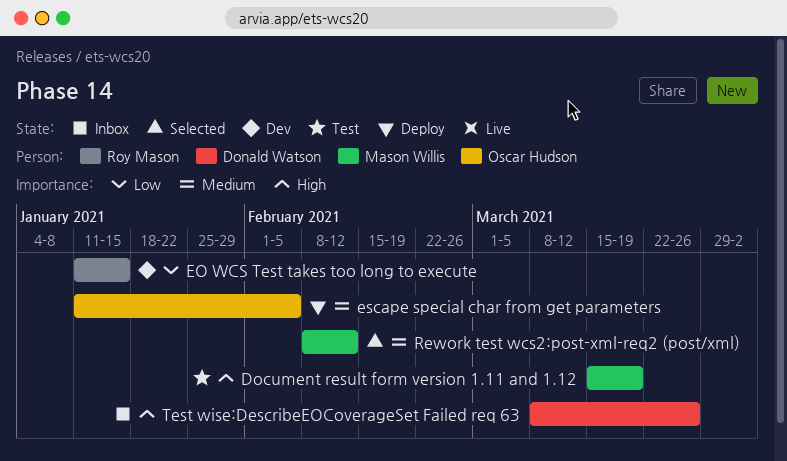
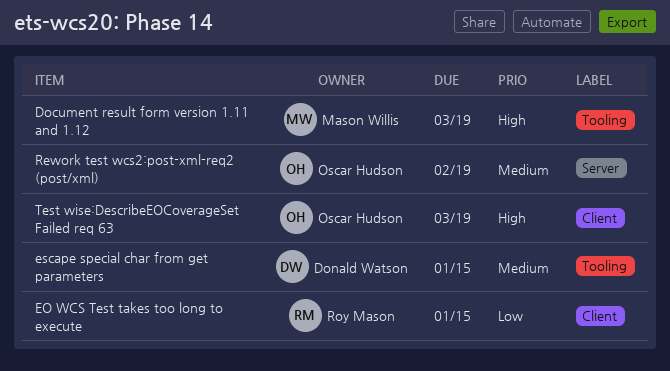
escape special char from get parameters, owner: Oscar Hudson -> Donald Watson
escape special char from get parameters, due: Feb 5 -> Jan 15
Rework test wcs2:post-xml-req2 (post/xml), owner: Mason Willis -> Oscar Hudson
Rework test wcs2:post-xml-req2 (post/xml), due: Feb 12 -> Feb 19
Test wise:DescribeEOCoverageSet Failed req 63, owner: Donald Watson -> Oscar Hudson
Test wise:DescribeEOCoverageSet Failed req 63, due: Mar 26 -> Mar 19

